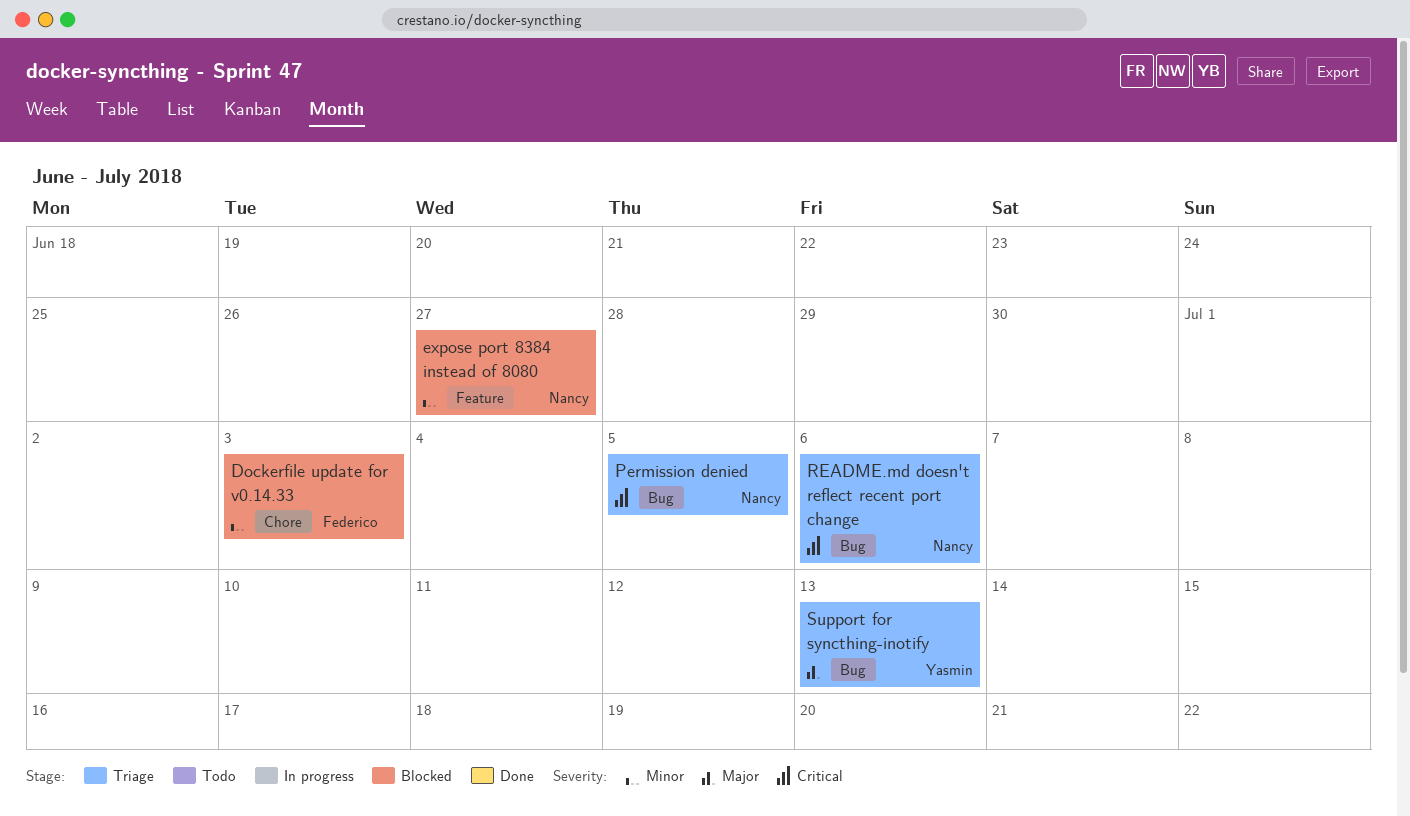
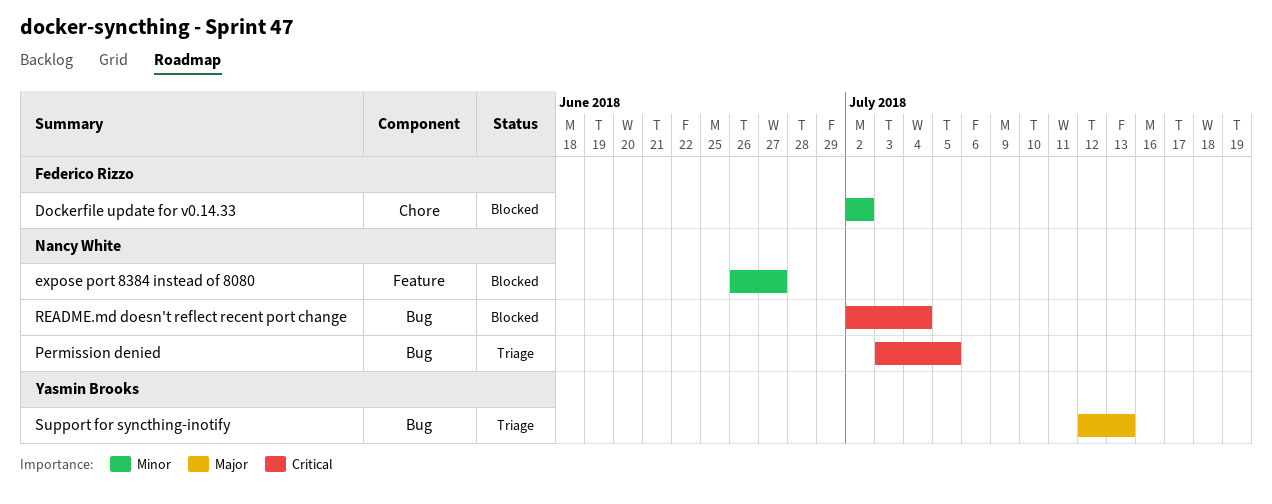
Dockerfile update for v0.14.33, due: Jul 3 -> Jul 2
README.md doesn't reflect recent port change, status: Triage -> Blocked
README.md doesn't reflect recent port change, due: Jul 6 -> Jul 4

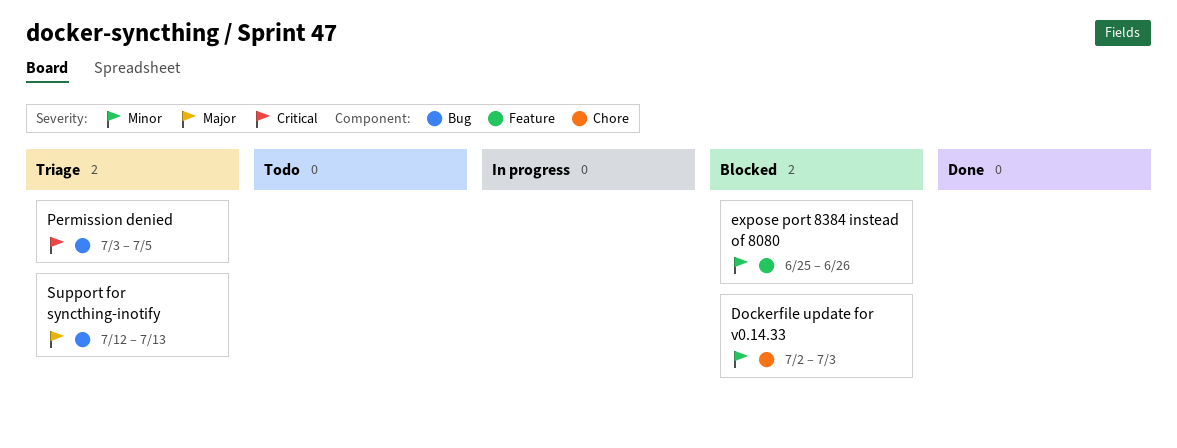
Dockerfile update for v0.14.33, due: Jul 2 -> Jul 3
expose port 8384 instead of 8080, start: Jun 26 -> Jun 25
expose port 8384 instead of 8080, due: Jun 27 -> Jun 26
README.md doesn't reflect recent port change: present -> none

